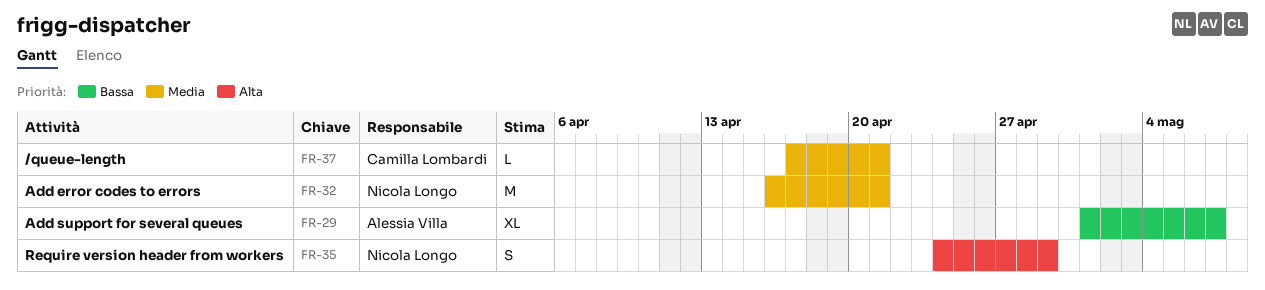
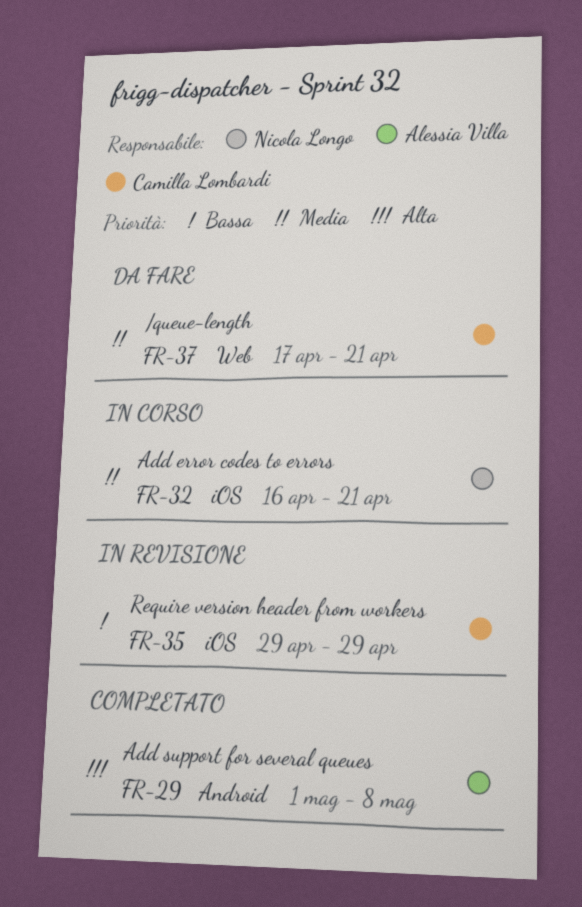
FR-29, priority: Bassa -> Alta
FR-29, due: May 7 -> May 8
FR-35, owner: Nicola Longo -> Camilla Lombardi
FR-35, priority: Alta -> Bassa
FR-35, start: Apr 24 -> Apr 29

